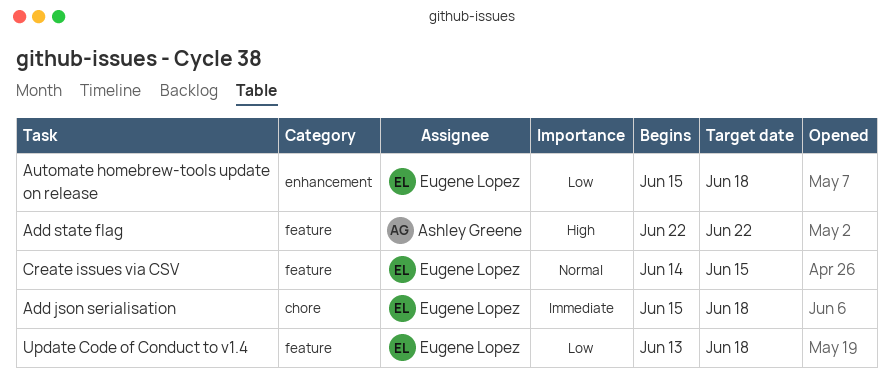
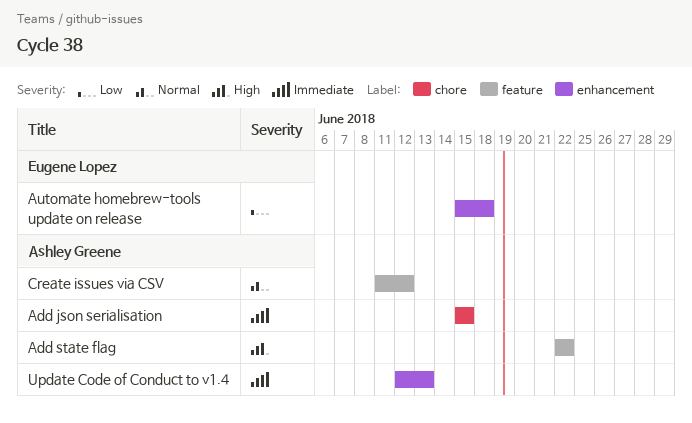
Add json serialisation, owner: Eugene Lopez -> Ashley Greene
Add json serialisation, due: Jun 18 -> Jun 15
Create issues via CSV, owner: Eugene Lopez -> Ashley Greene
Create issues via CSV, start: Jun 14 -> Jun 11
Create issues via CSV, due: Jun 15 -> Jun 12
Update Code of Conduct to v1.4, owner: Eugene Lopez -> Ashley Greene
Update Code of Conduct to v1.4, priority: Low -> Immediate
Update Code of Conduct to v1.4, label: feature -> enhancement
Update Code of Conduct to v1.4, start: Jun 13 -> Jun 12
Update Code of Conduct to v1.4, due: Jun 18 -> Jun 13

